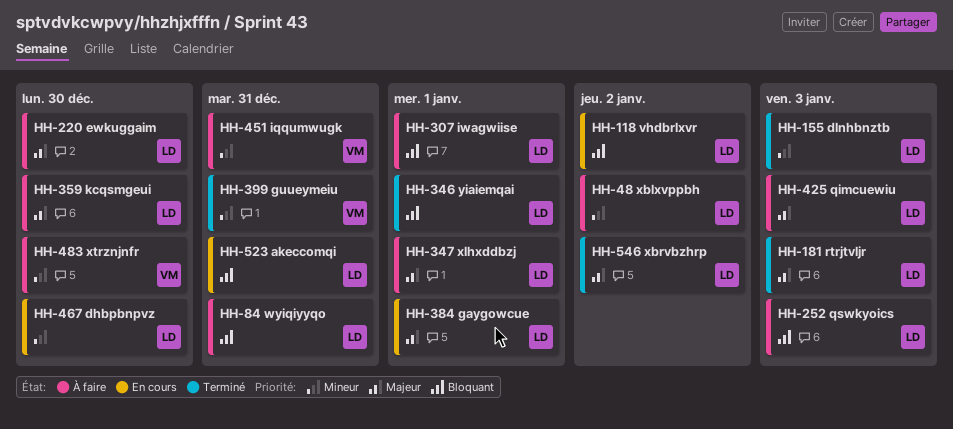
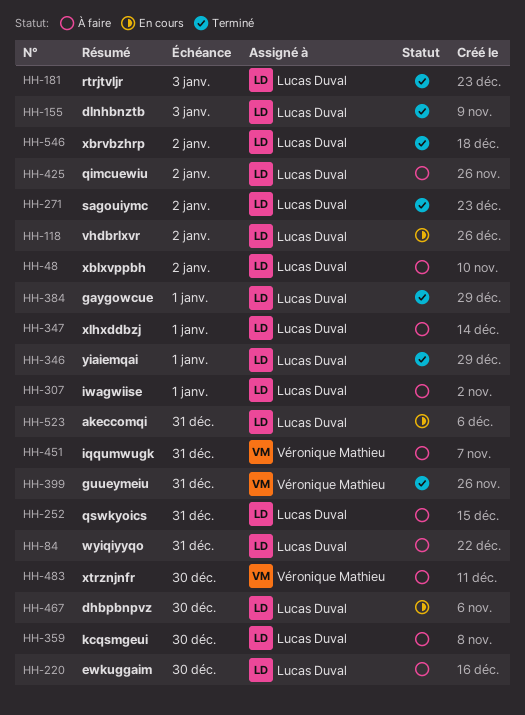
HH-252, due: Jan 3 -> Dec 31
HH-271: none -> present
HH-384, status: En cours -> Terminé
HH-425, due: Jan 3 -> Jan 2

